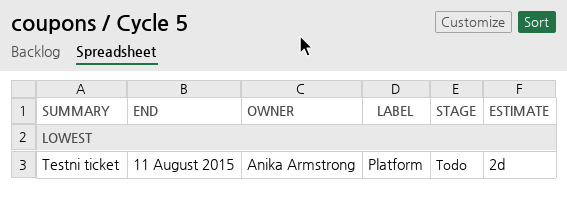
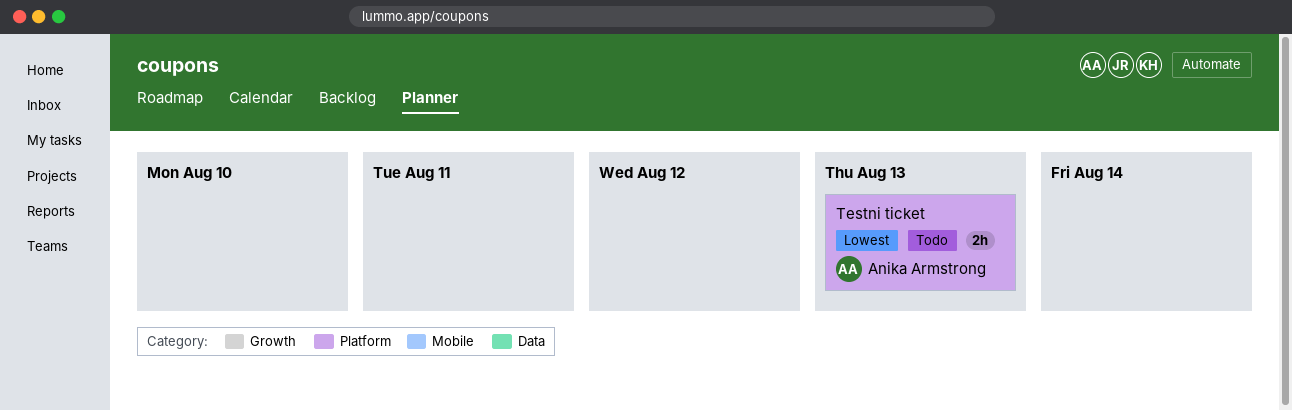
Testni ticket, estimate: 2d -> 2h
Testni ticket, due: Aug 11 -> Aug 13

